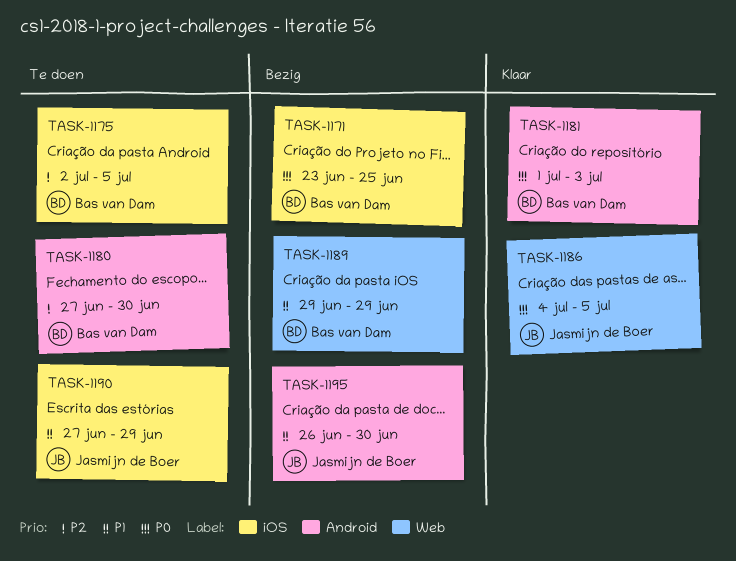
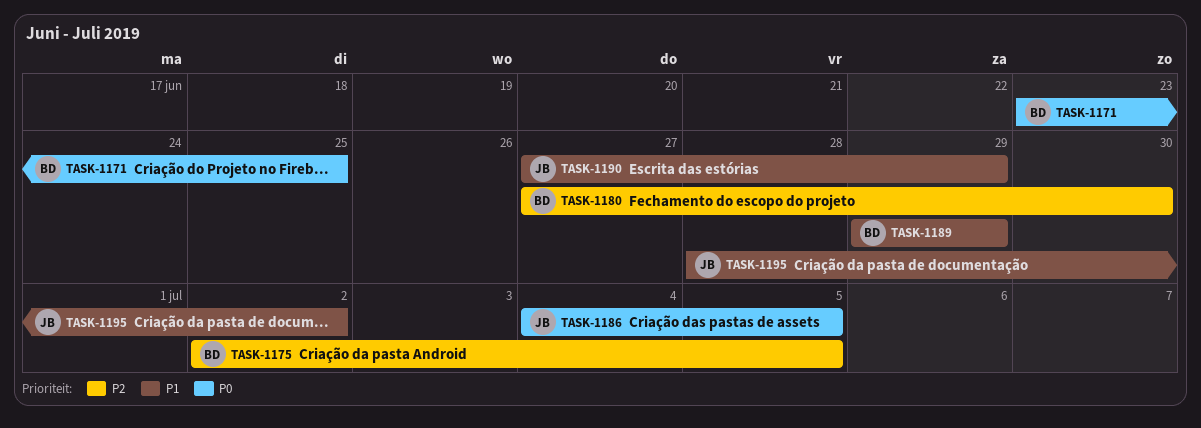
TASK-1181: present -> none
TASK-1195, start: Jun 26 -> Jun 28
TASK-1195, due: Jun 30 -> Jul 2

